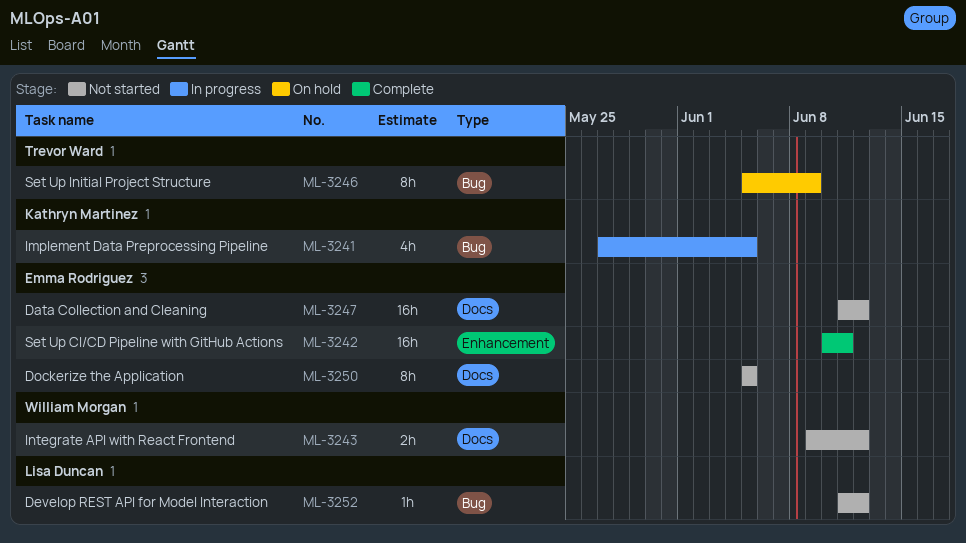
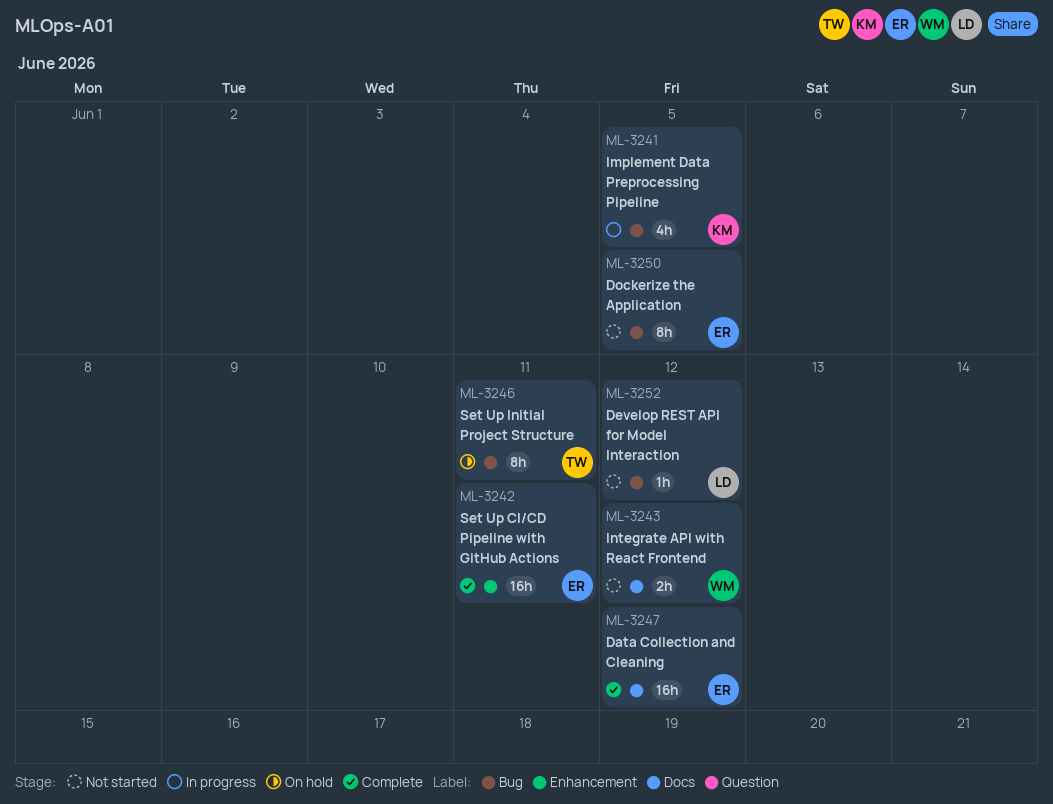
ML-3246, due: Jun 9 -> Jun 11
ML-3247, status: Not started -> Complete
ML-3250, label: Docs -> Bug

